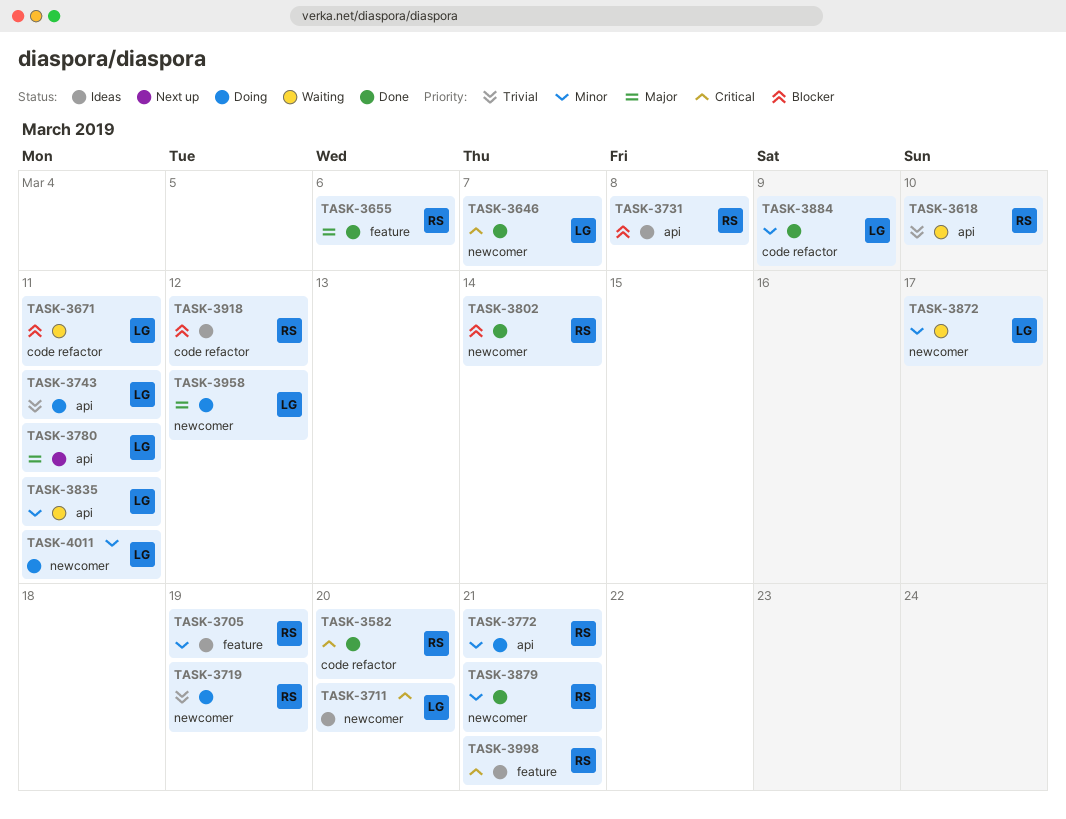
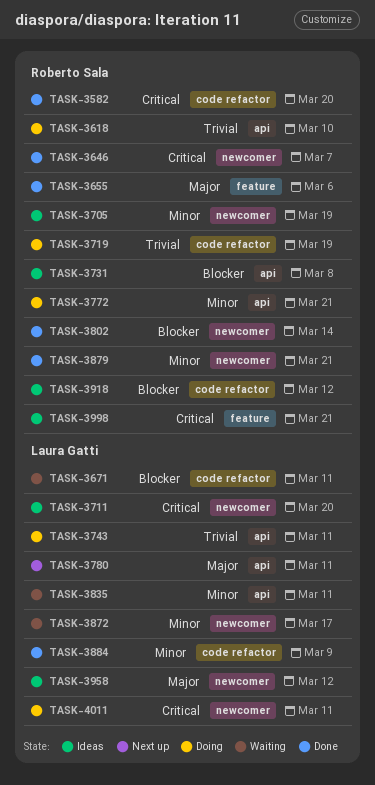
TASK-3618, status: Waiting -> Doing
TASK-3646, owner: Laura Gatti -> Roberto Sala
TASK-3705, label: feature -> newcomer
TASK-3719, label: newcomer -> code refactor
TASK-3958, status: Doing -> Ideas
TASK-4011, priority: Minor -> Critical

